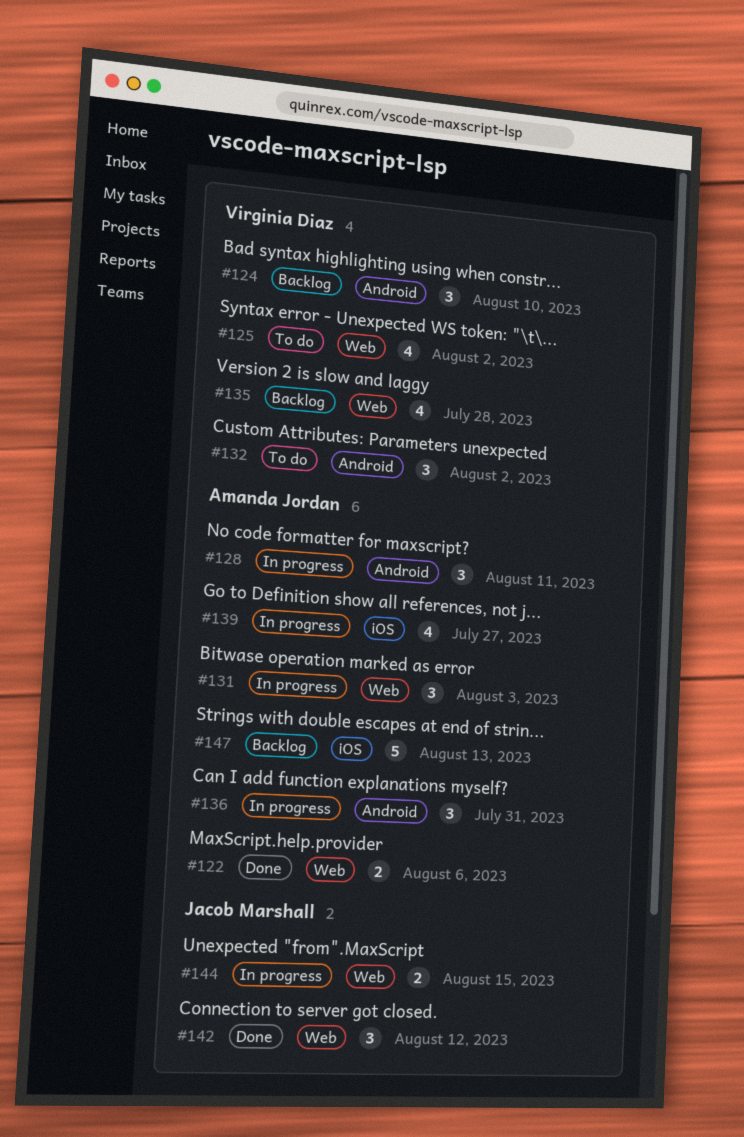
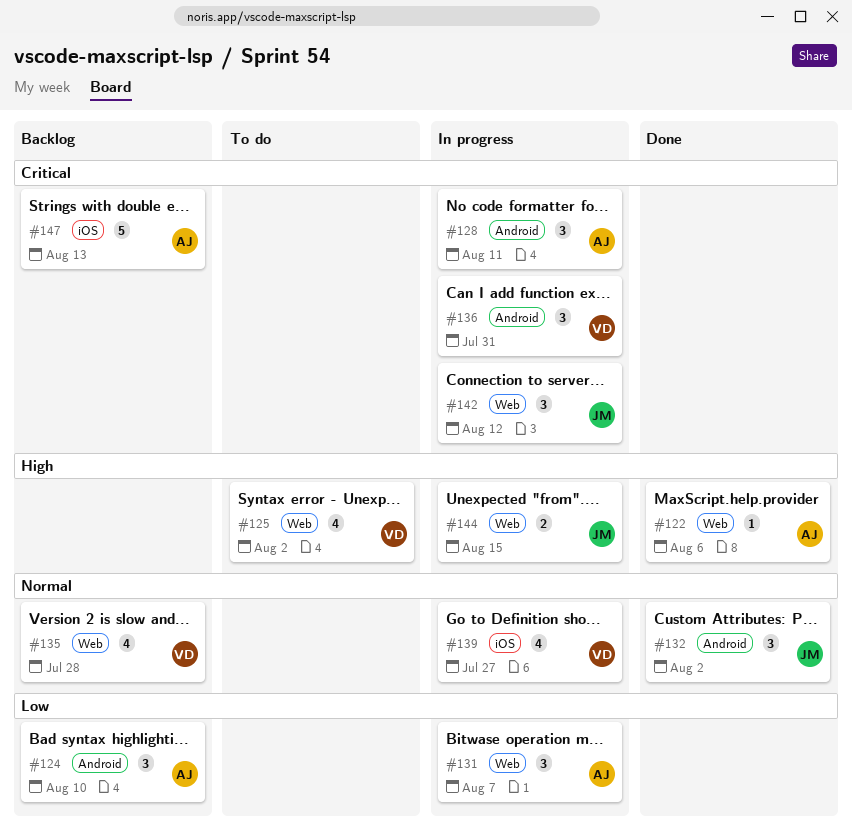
#122, estimate: 2 -> 1
#124, owner: Virginia Diaz -> Amanda Jordan
#131, due: Aug 3 -> Aug 7
#132, status: To do -> Done
#132, owner: Virginia Diaz -> Jacob Marshall
#136, owner: Amanda Jordan -> Virginia Diaz
#139, owner: Amanda Jordan -> Virginia Diaz
#142, status: Done -> In progress

